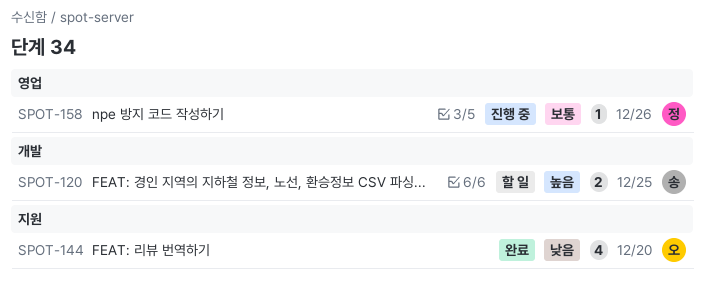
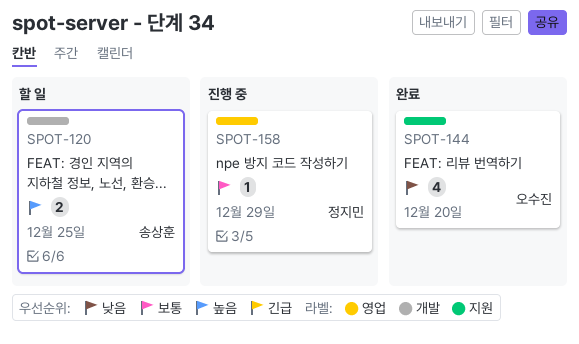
SPOT-158, due: Dec 26 -> Dec 29

